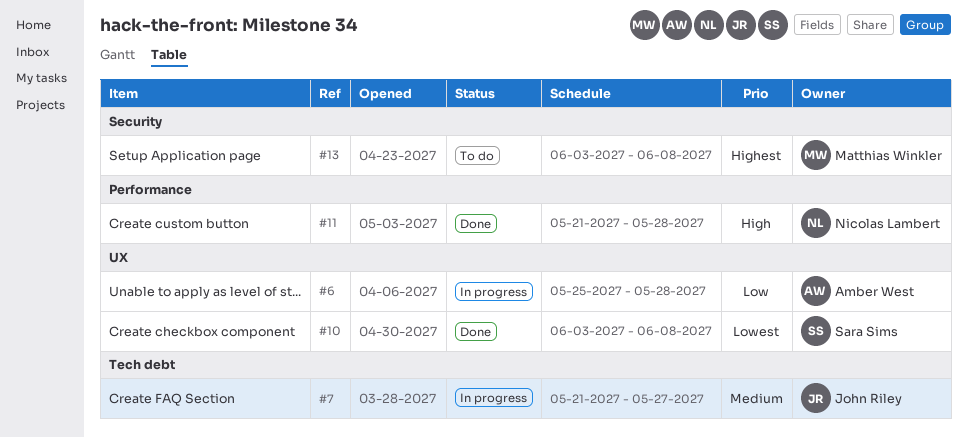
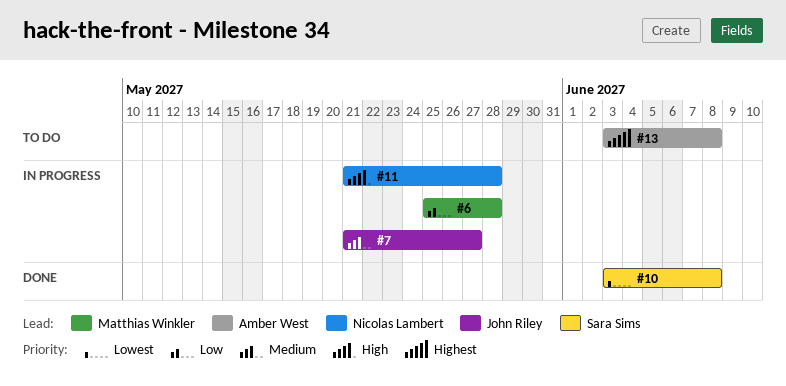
#6, owner: Amber West -> Matthias Winkler
#11, status: Done -> In progress
#13, owner: Matthias Winkler -> Amber West

